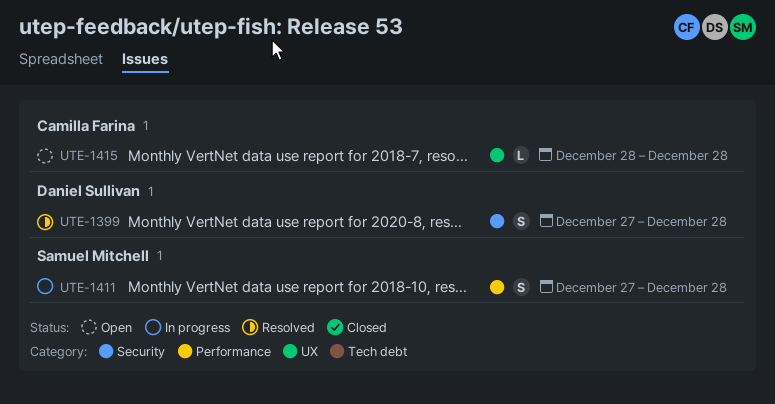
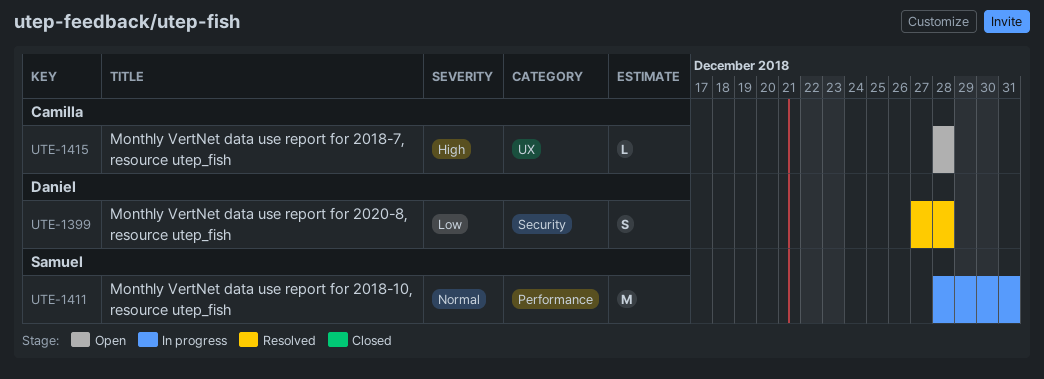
UTE-1411, estimate: S -> M
UTE-1411, start: Dec 27 -> Dec 28
UTE-1411, due: Dec 28 -> Dec 31

